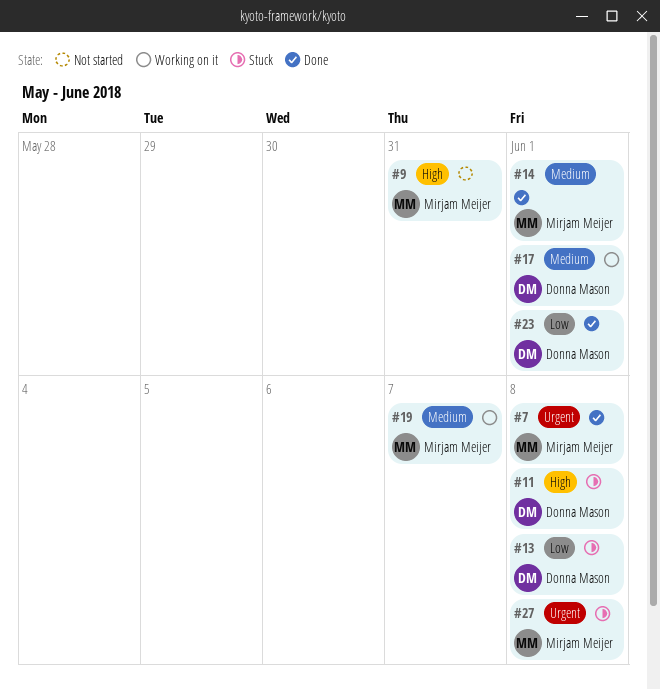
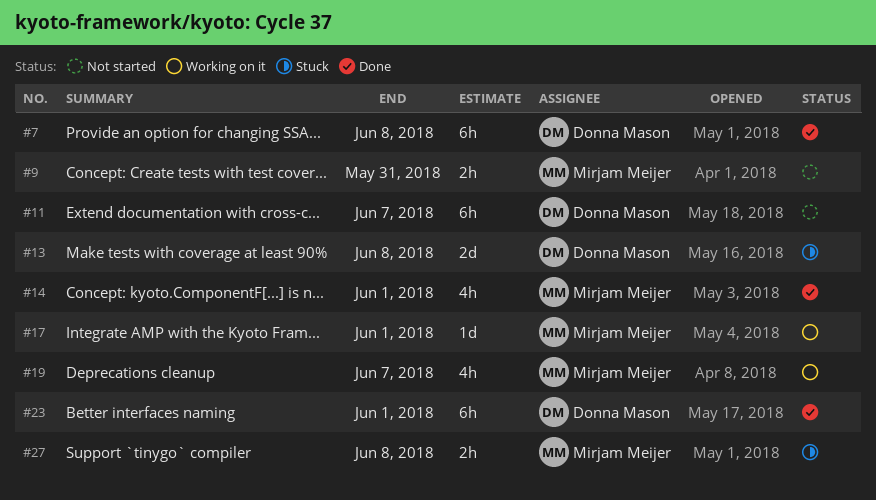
#7, owner: Mirjam Meijer -> Donna Mason
#11, status: Stuck -> Not started
#11, due: Jun 8 -> Jun 7
#17, owner: Donna Mason -> Mirjam Meijer

